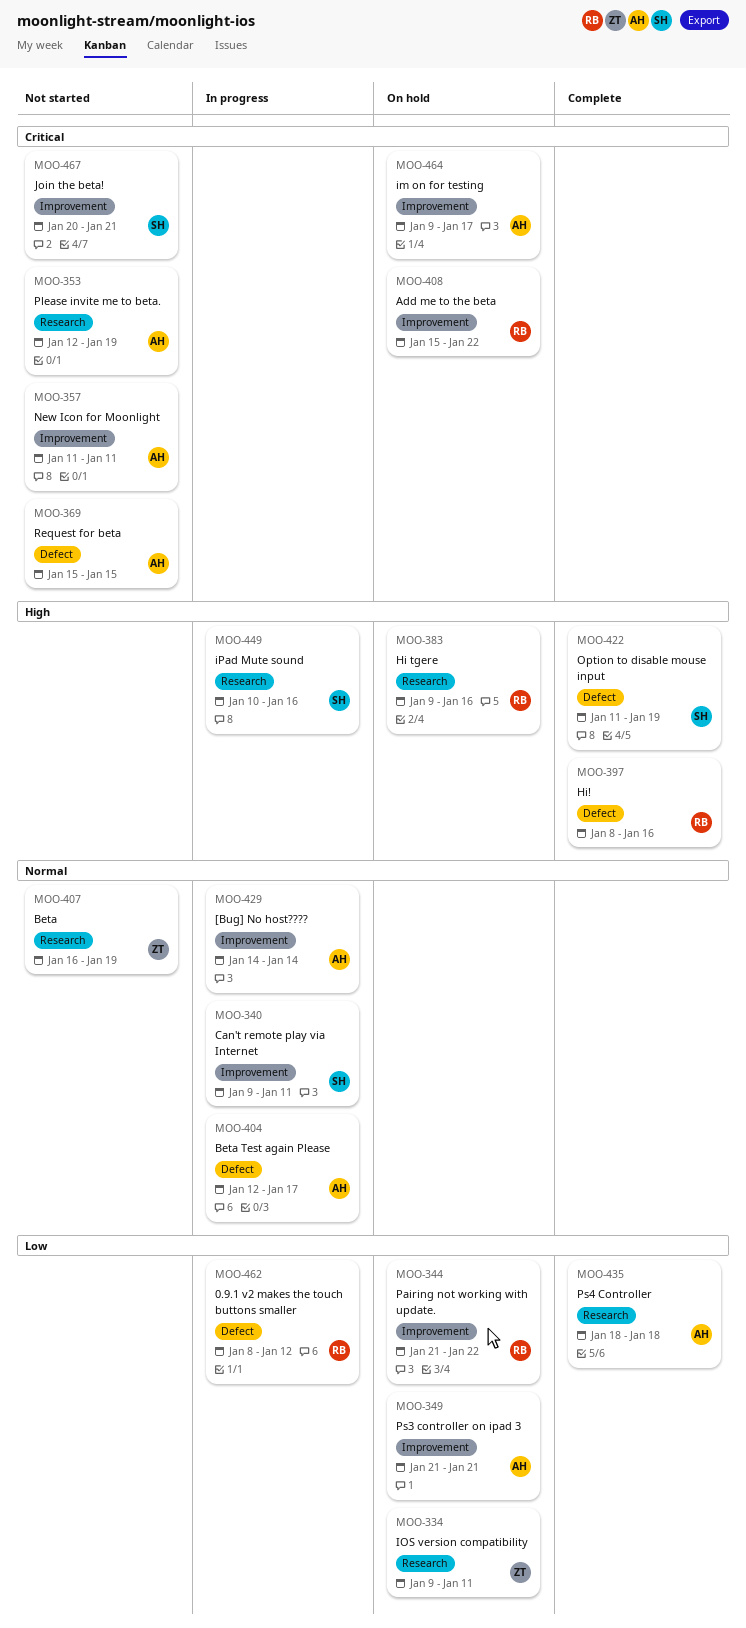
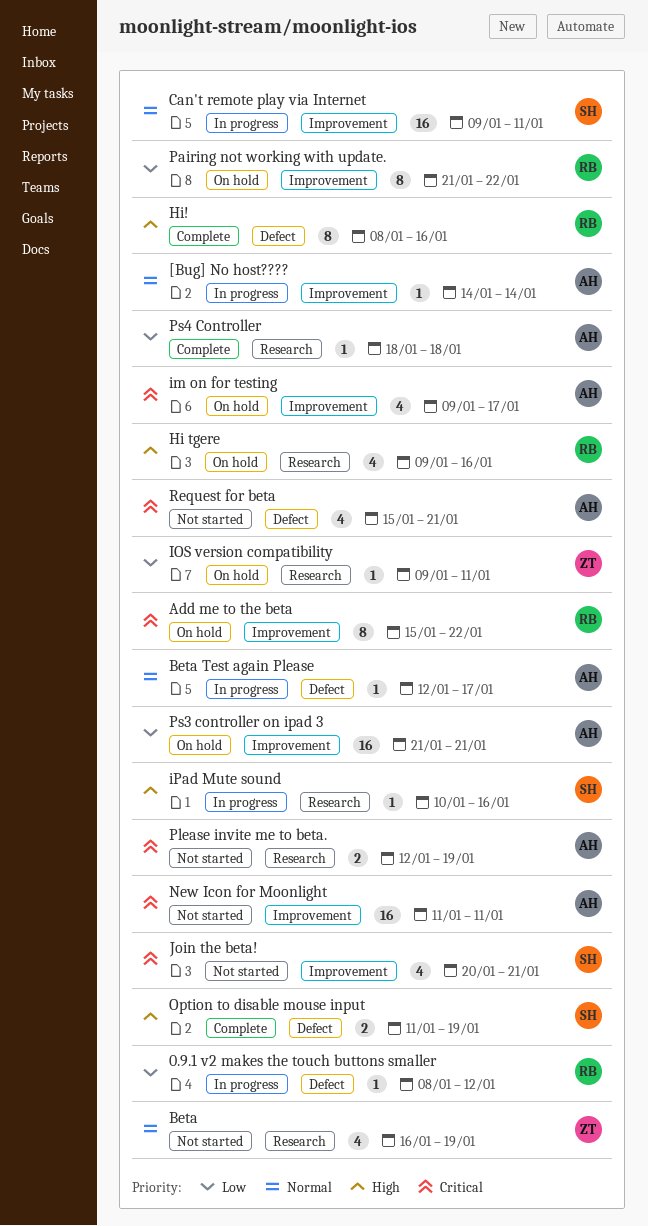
Request for beta, due: Jan 15 -> Jan 21

